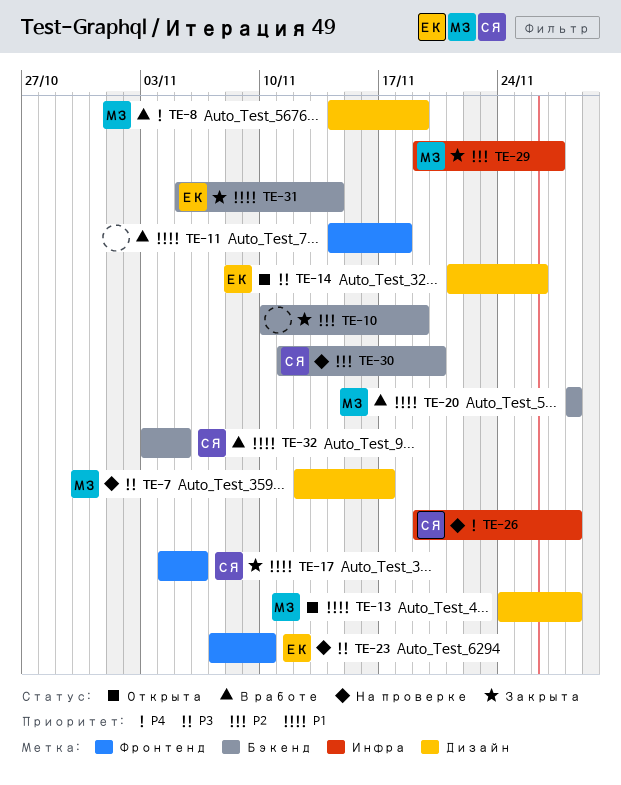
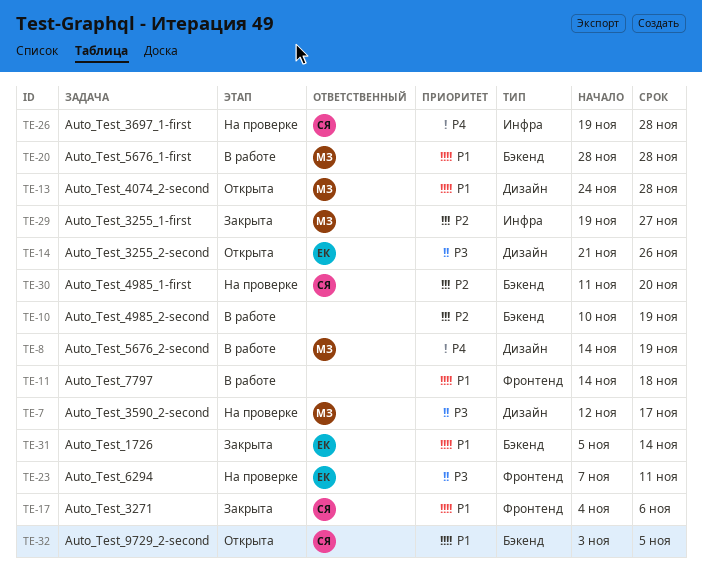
TE-10, status: Закрыта -> В работе
TE-23, due: Nov 10 -> Nov 11
TE-32, status: В работе -> Открыта

